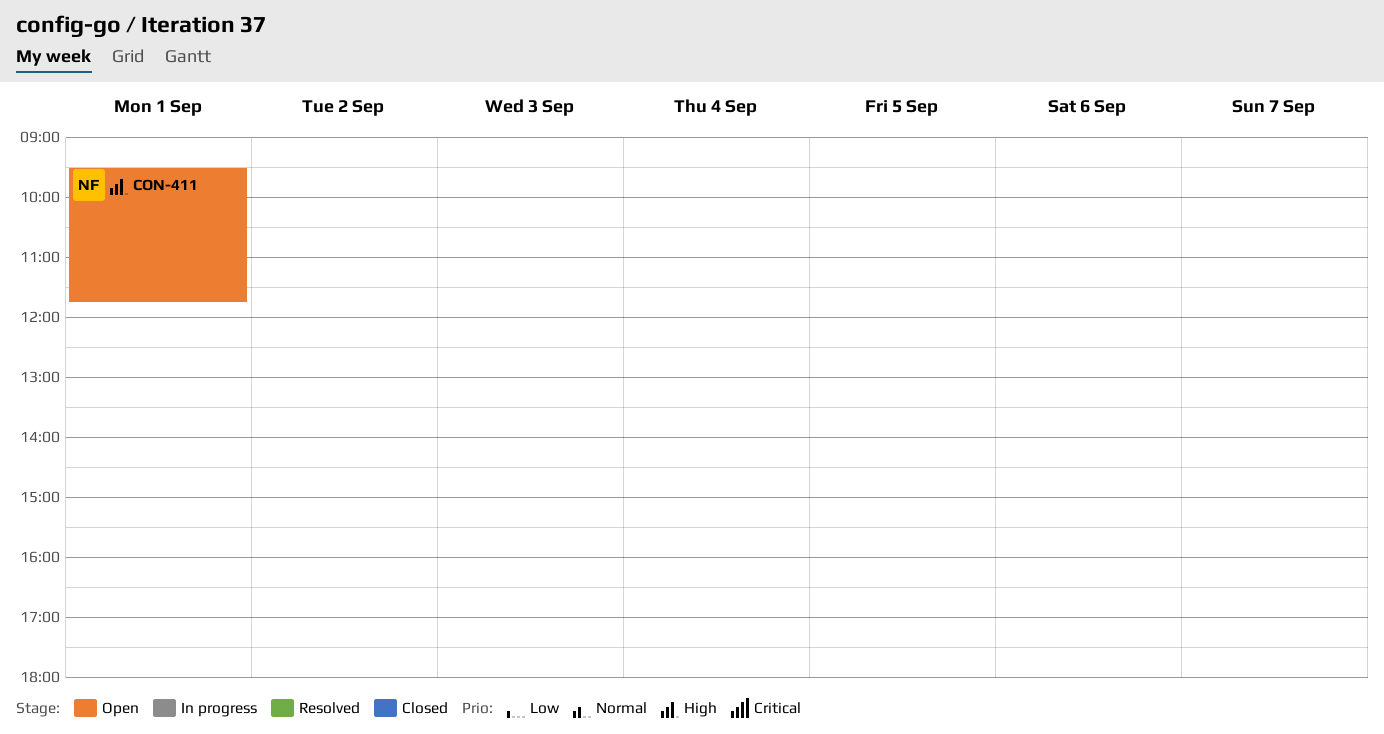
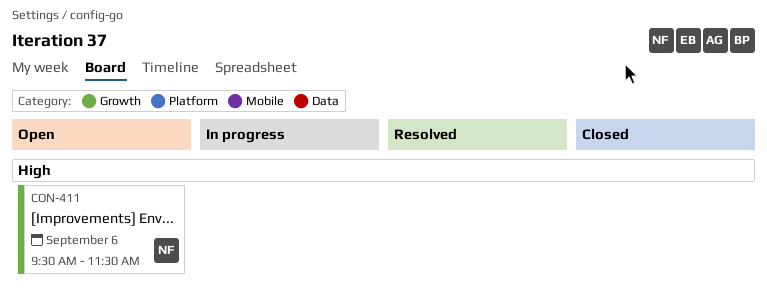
CON-411, day: Sep 1 -> Sep 6
CON-411, ends: 11:45 -> 11:30

